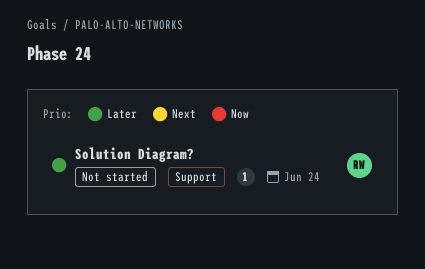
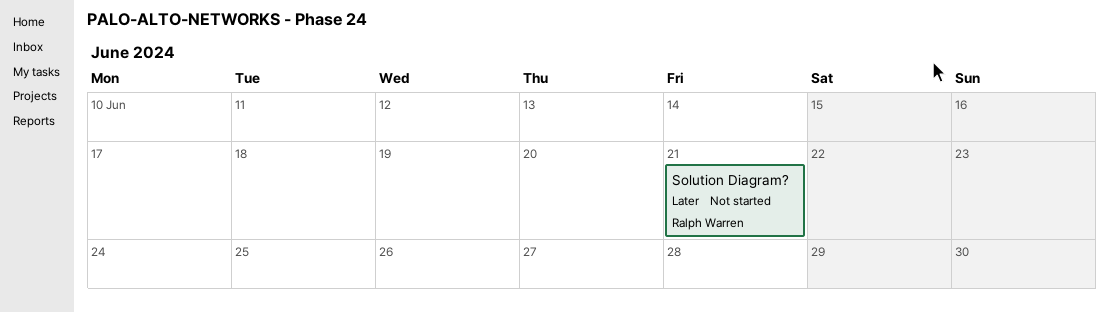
Solution Diagram?, due: Jun 24 -> Jun 21

